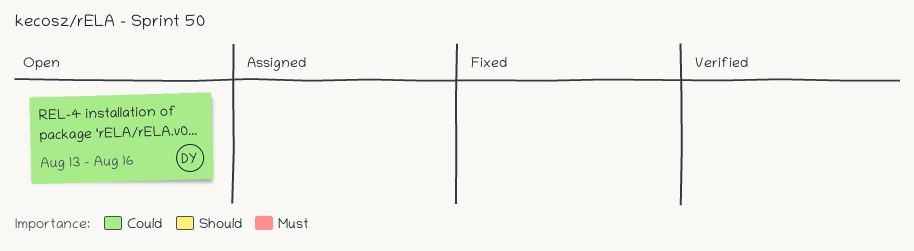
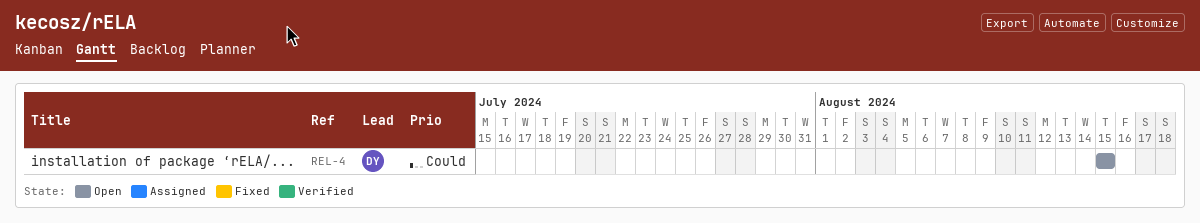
REL-4, start: Aug 13 -> Aug 15
REL-4, due: Aug 16 -> Aug 15

